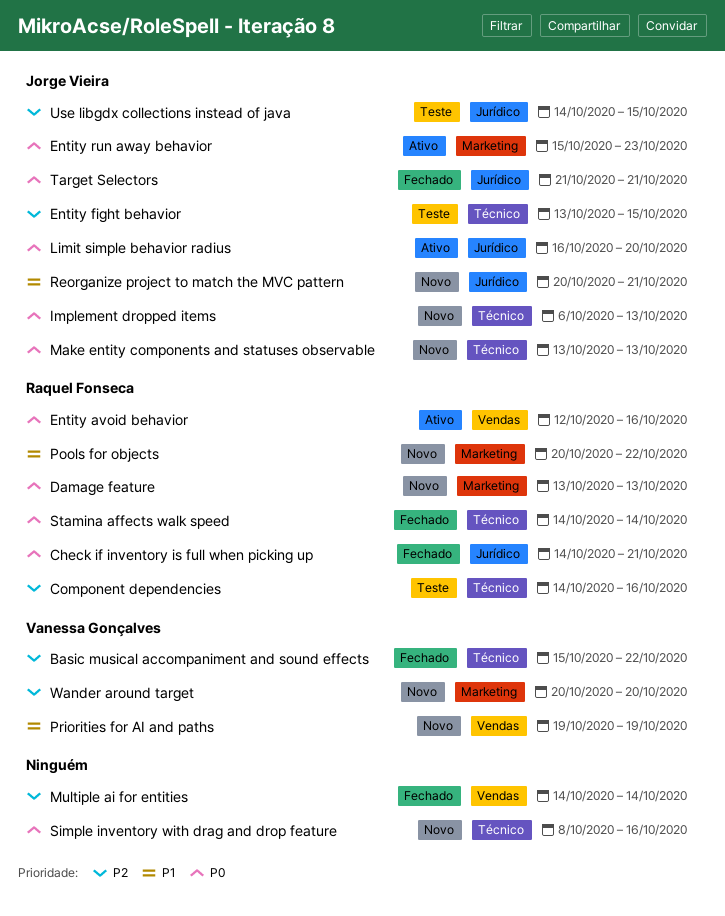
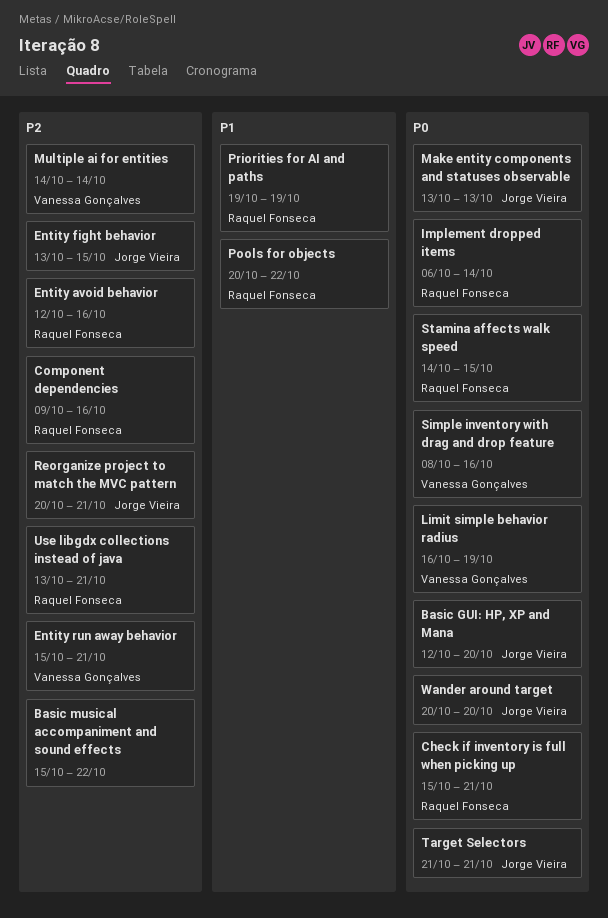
Basic GUI: HP, XP and Mana: none -> present
Basic musical accompaniment and sound effects, owner: Vanessa Gonçalves -> none
Check if inventory is full when picking up, start: Oct 14 -> Oct 15
Component dependencies, start: Oct 14 -> Oct 9
Damage feature: present -> none
Entity avoid behavior, priority: P0 -> P2
Entity run away behavior, owner: Jorge Vieira -> Vanessa Gonçalves
Entity run away behavior, priority: P0 -> P2
Entity run away behavior, due: Oct 23 -> Oct 21
Implement dropped items, owner: Jorge Vieira -> Raquel Fonseca
Implement dropped items, due: Oct 13 -> Oct 14
Limit simple behavior radius, owner: Jorge Vieira -> Vanessa Gonçalves
Limit simple behavior radius, due: Oct 20 -> Oct 19
Multiple ai for entities, owner: none -> Vanessa Gonçalves
Priorities for AI and paths, owner: Vanessa Gonçalves -> Raquel Fonseca
Reorganize project to match the MVC pattern, priority: P1 -> P2
Simple inventory with drag and drop feature, owner: none -> Vanessa Gonçalves
Stamina affects walk speed, due: Oct 14 -> Oct 15
Use libgdx collections instead of java, owner: Jorge Vieira -> Raquel Fonseca
Use libgdx collections instead of java, start: Oct 14 -> Oct 13
Use libgdx collections instead of java, due: Oct 15 -> Oct 21
Wander around target, owner: Vanessa Gonçalves -> Jorge Vieira
Wander around target, priority: P2 -> P0

